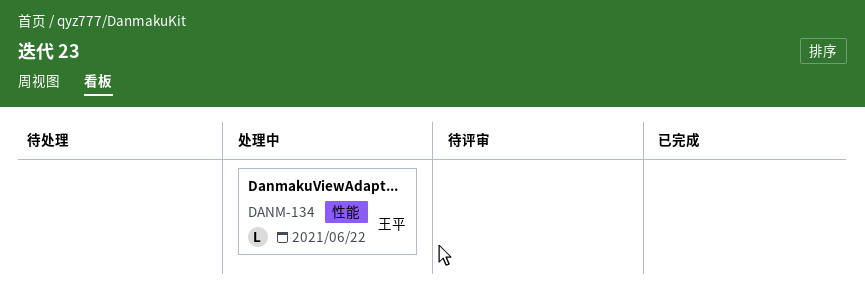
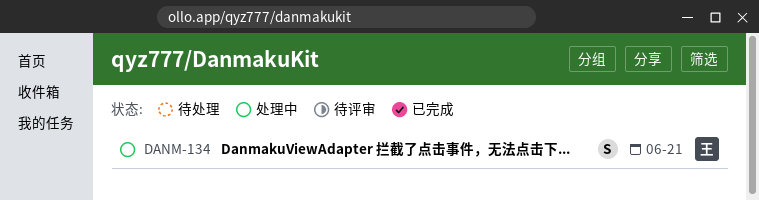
DANM-134, estimate: L -> S
DANM-134, due: Jun 22 -> Jun 21

